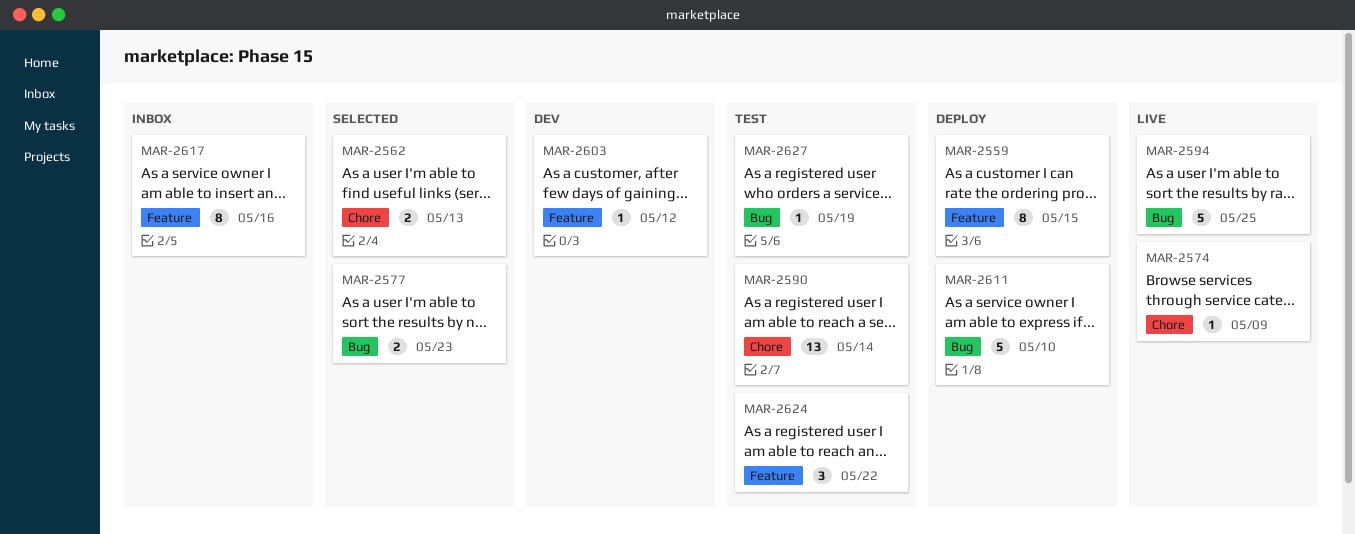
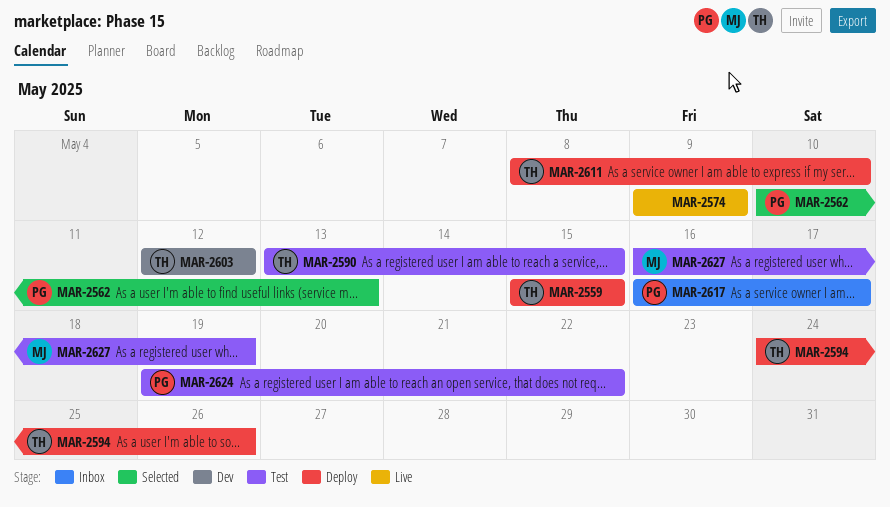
MAR-2577: present -> none
MAR-2590, due: May 14 -> May 15
MAR-2594, status: Live -> Deploy
MAR-2594, due: May 25 -> May 26
MAR-2617, due: May 16 -> May 17

